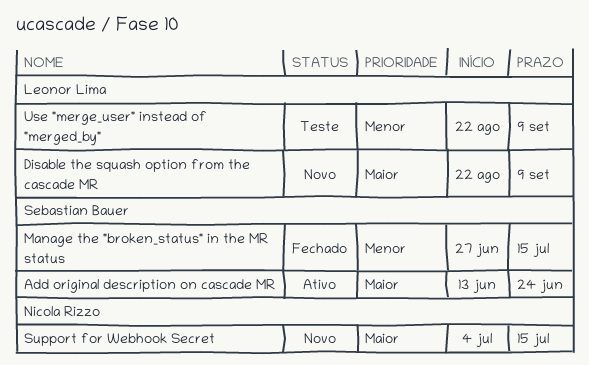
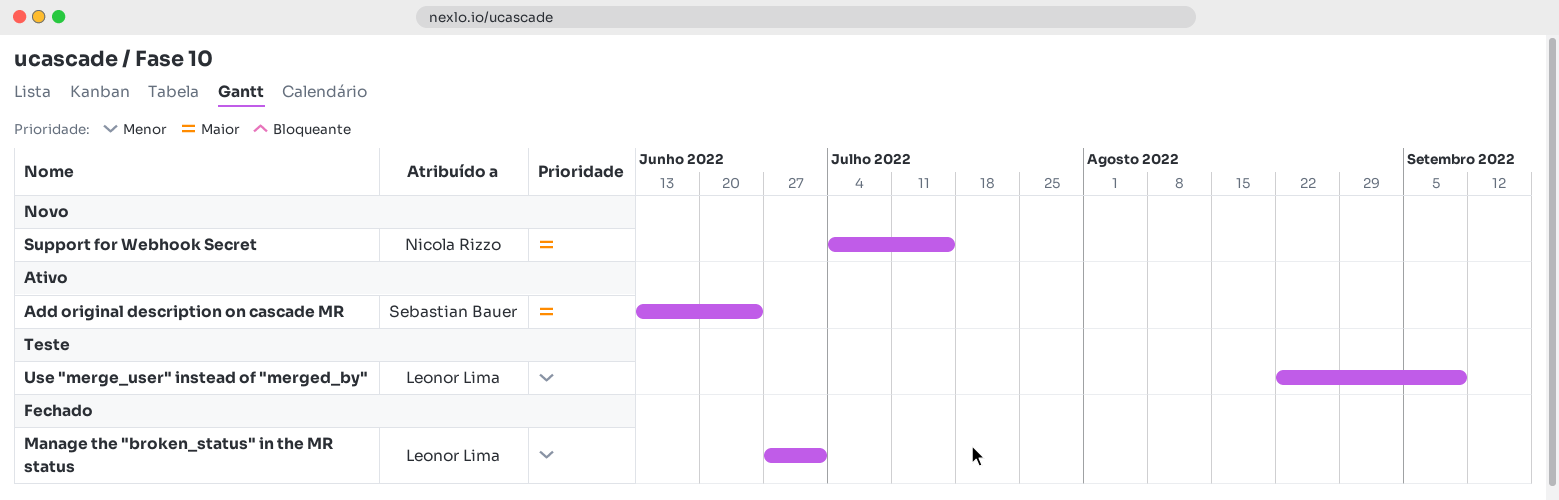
Disable the squash option from the cascade MR: present -> none
Manage the "broken_status" in the MR status, owner: Sebastian Bauer -> Leonor Lima
Manage the "broken_status" in the MR status, due: Jul 15 -> Jul 1

